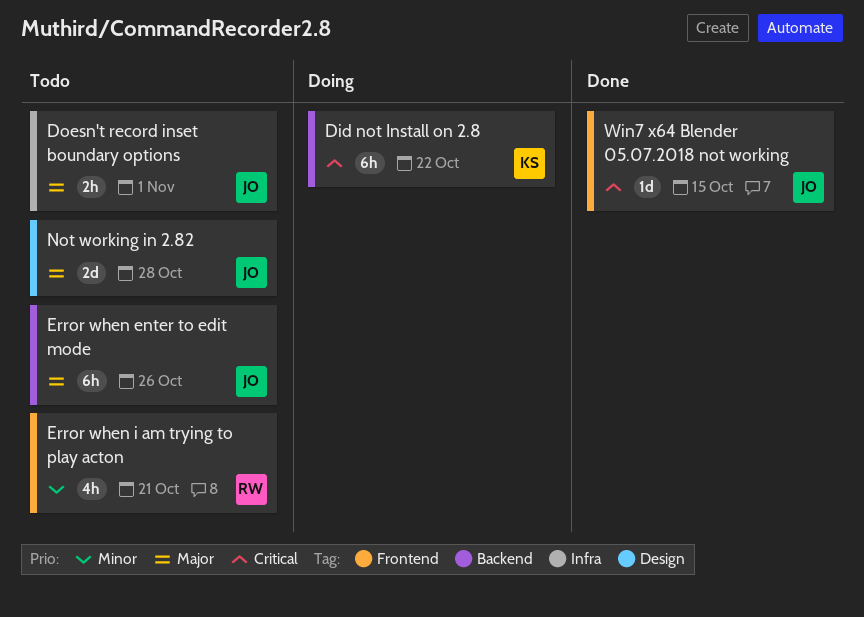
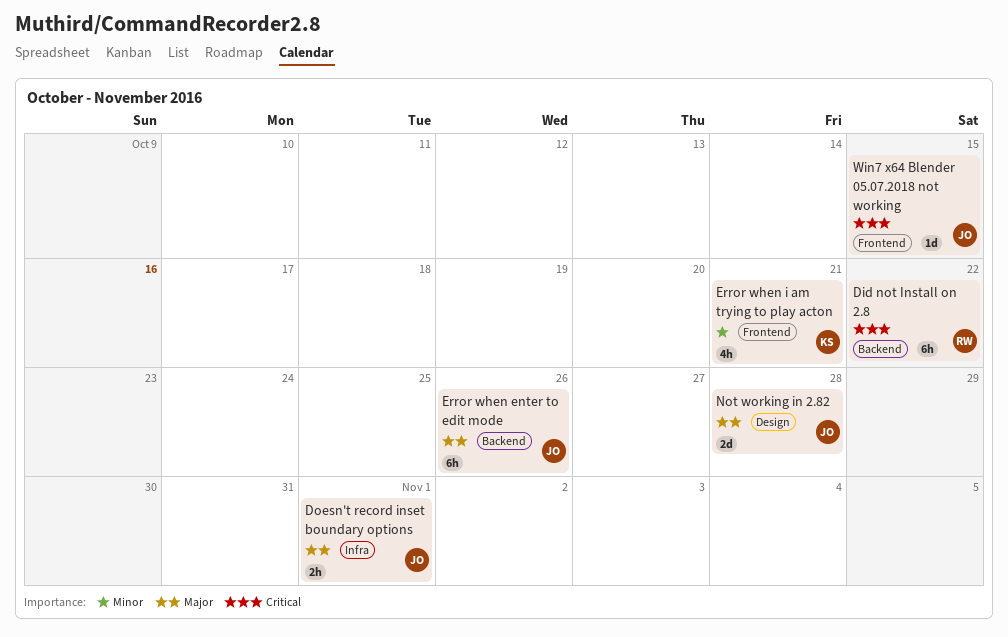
Did not Install on 2.8, owner: KS -> RW
Error when i am trying to play acton, owner: RW -> KS

